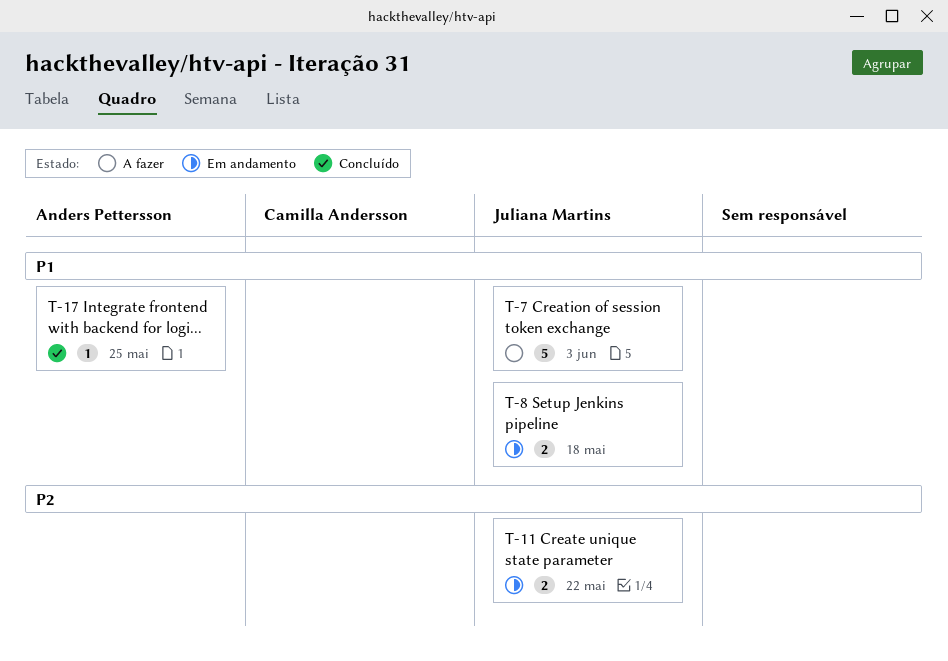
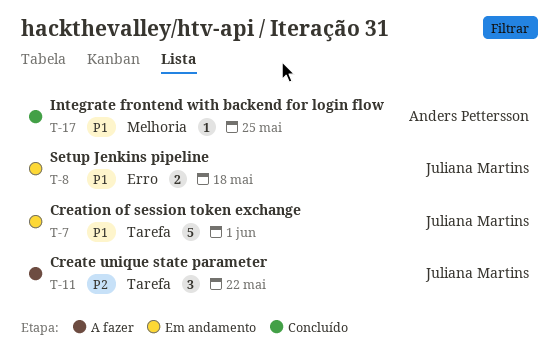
T-7, status: A fazer -> Em andamento
T-7, due: Jun 3 -> Jun 1
T-11, status: Em andamento -> A fazer
T-11, estimate: 2 -> 3

